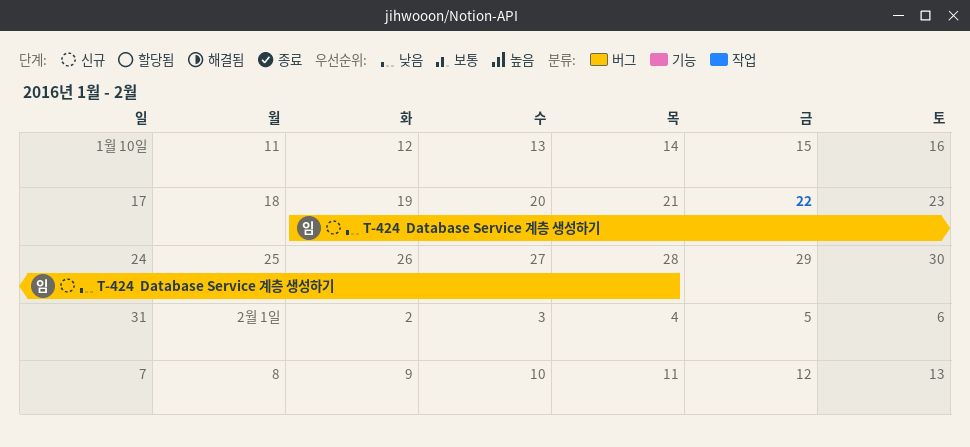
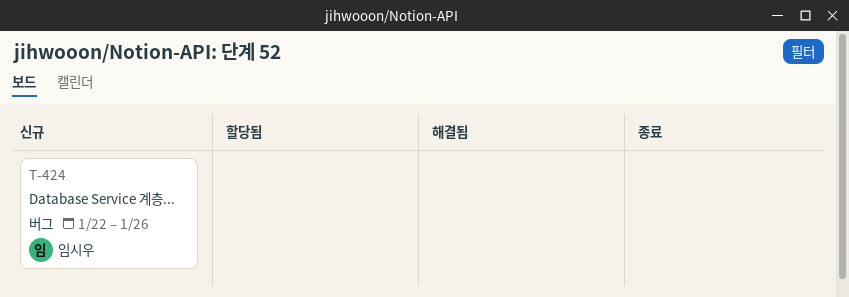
T-424, start: Jan 19 -> Jan 22
T-424, due: Jan 28 -> Jan 26

